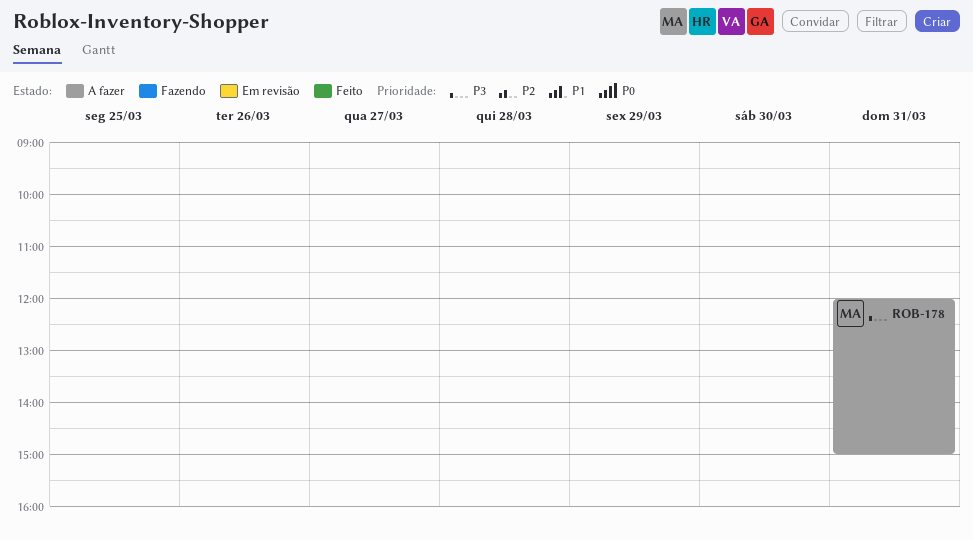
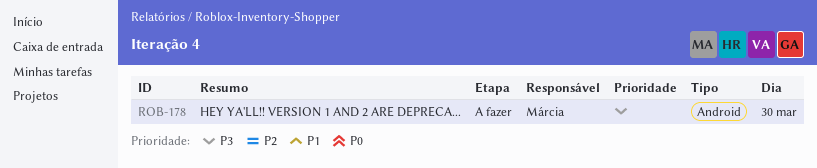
ROB-178, day: Mar 31 -> Mar 30

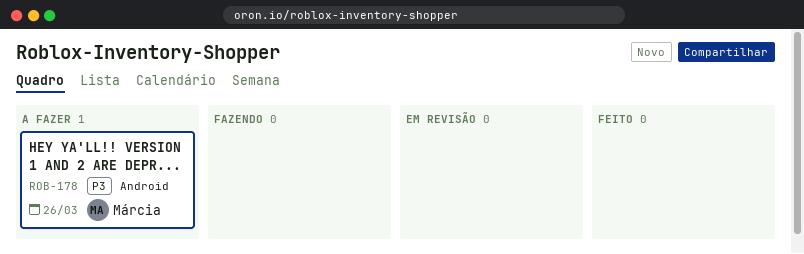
ROB-178, day: Mar 30 -> Mar 26

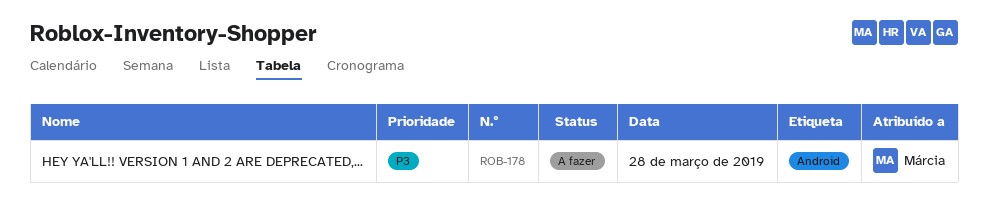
ROB-178, day: Mar 26 -> Mar 28

